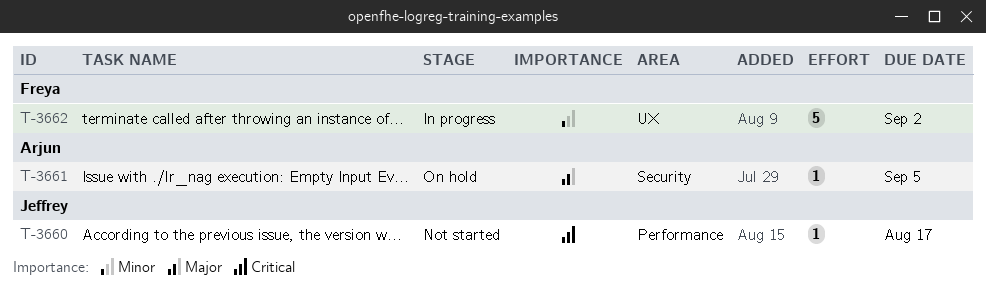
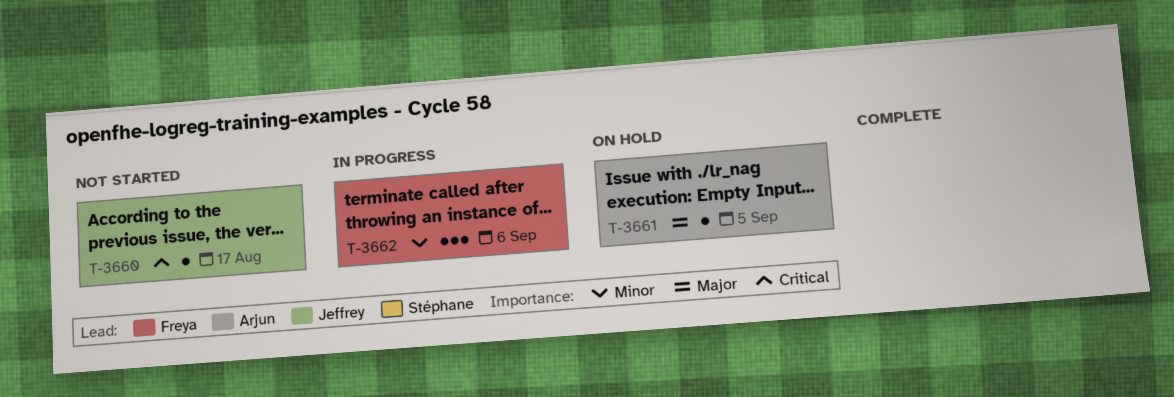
T-3662, estimate: 5 -> 3
T-3662, due: Sep 2 -> Sep 6

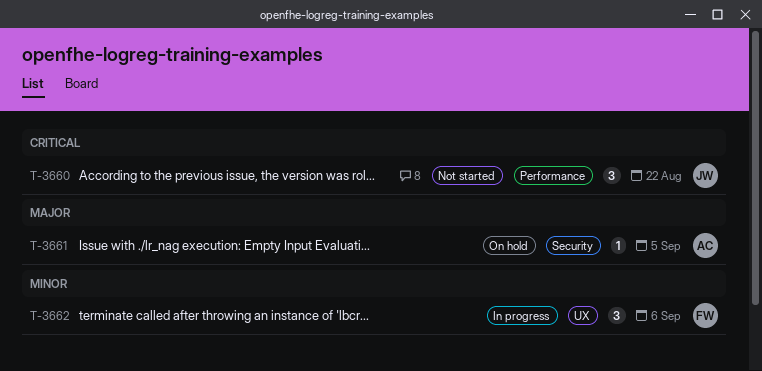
T-3660, estimate: 1 -> 3
T-3660, due: Aug 17 -> Aug 22

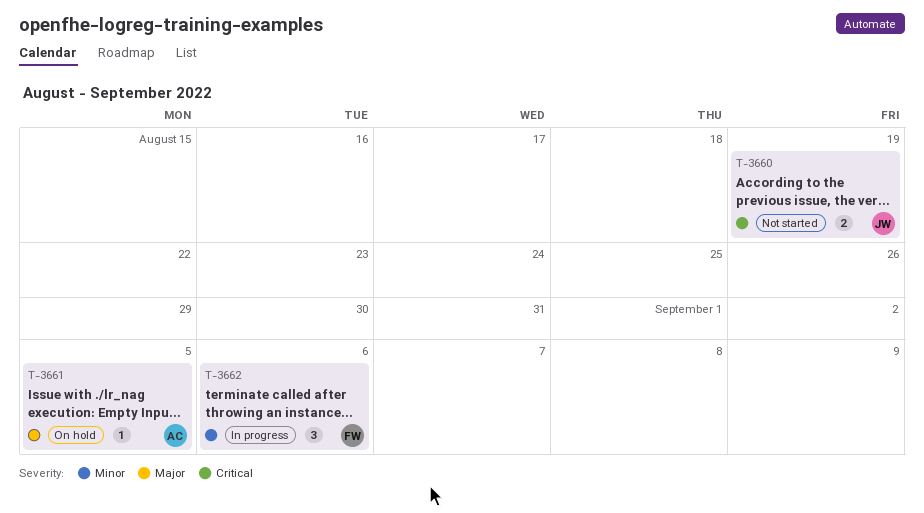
T-3660, estimate: 3 -> 2
T-3660, due: Aug 22 -> Aug 19

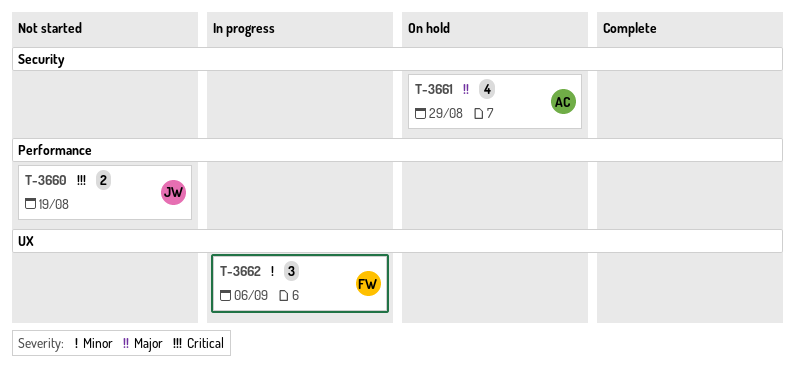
T-3661, estimate: 1 -> 4
T-3661, due: Sep 5 -> Aug 29

